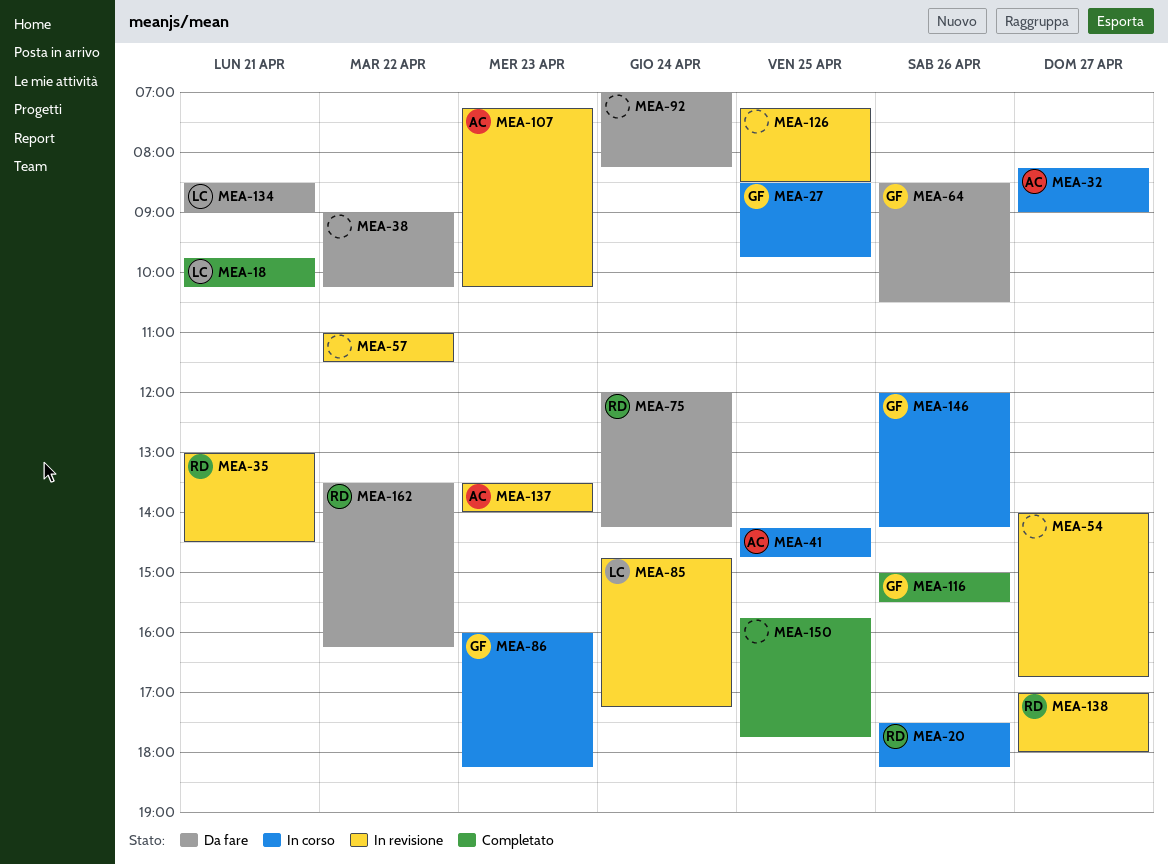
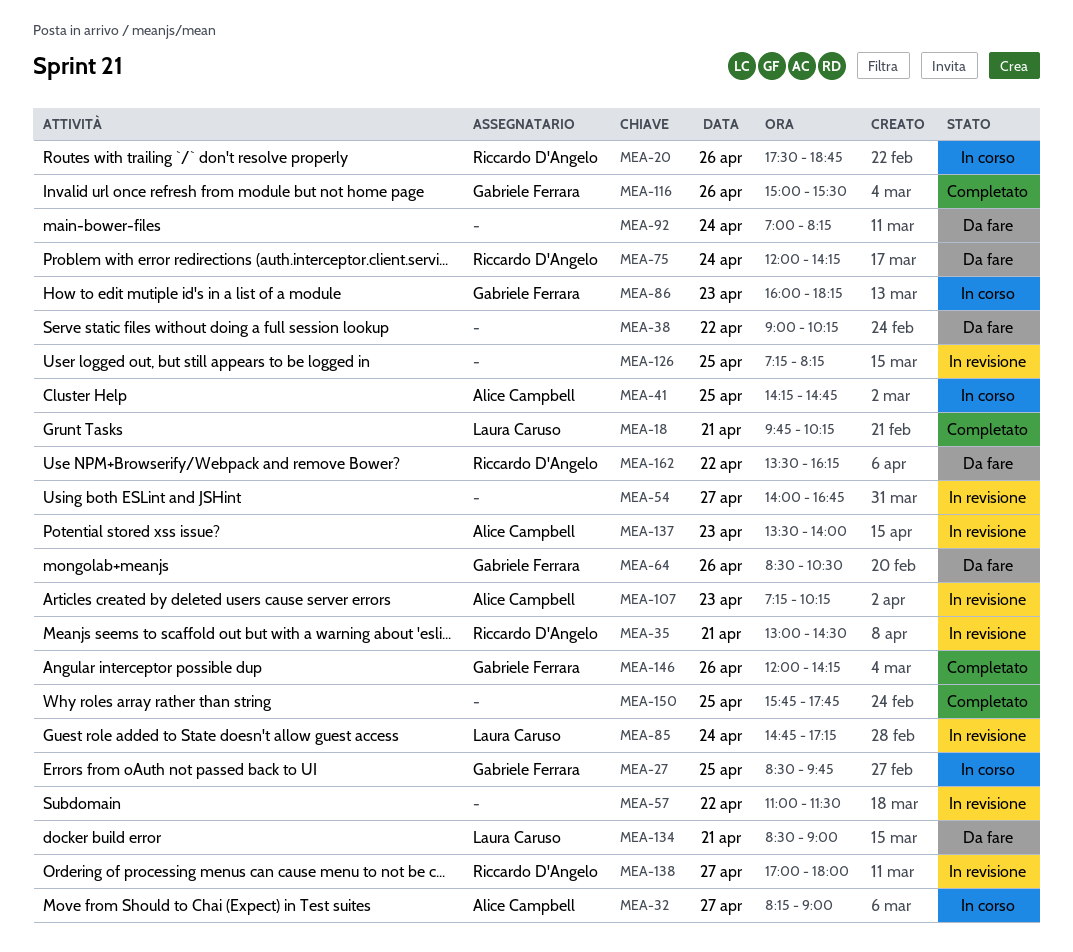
MEA-20, ends: 18:15 -> 18:45
MEA-126, ends: 08:30 -> 08:15
MEA-146, status: In corso -> Completato

